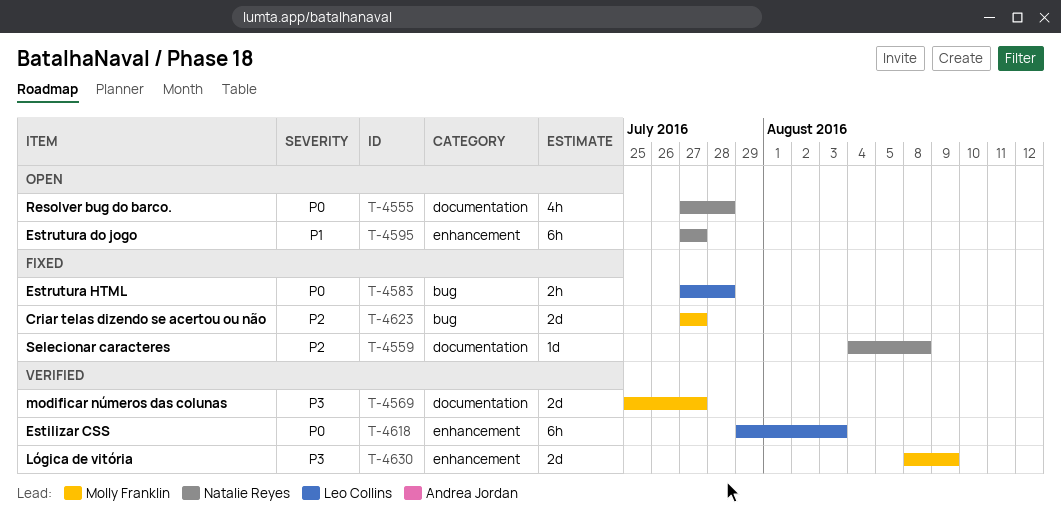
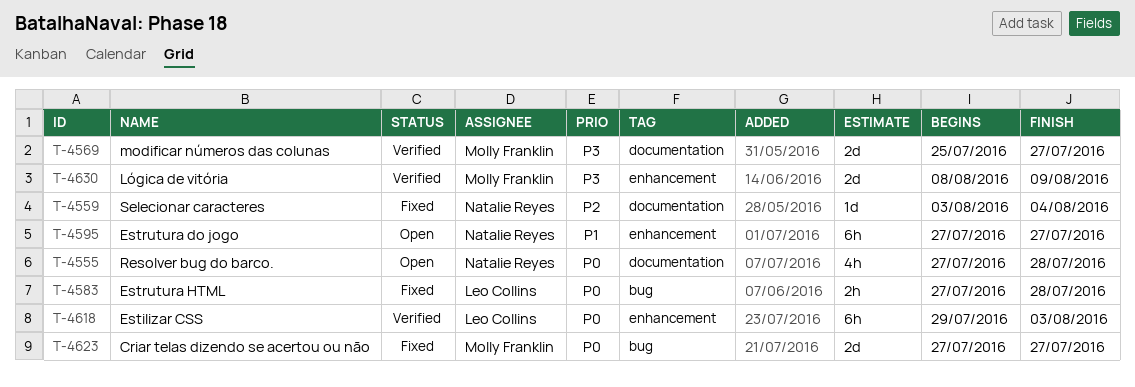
T-4559, start: Aug 4 -> Aug 3
T-4559, due: Aug 8 -> Aug 4
T-4623, priority: P2 -> P0

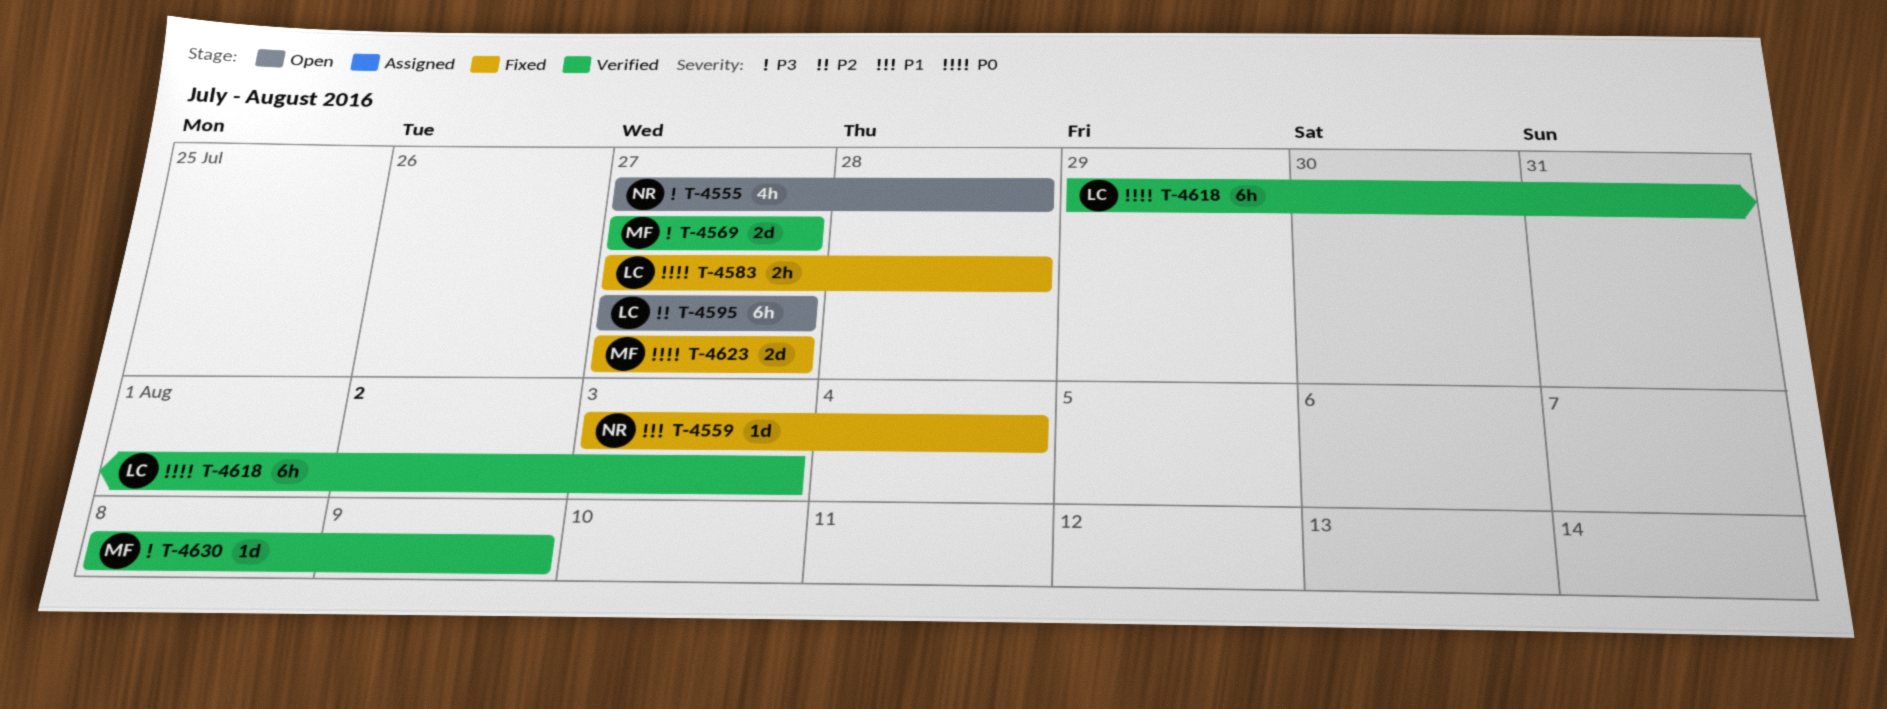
T-4555, priority: P0 -> P3
T-4559, priority: P2 -> P1
T-4569, start: Jul 25 -> Jul 27
T-4595, owner: Natalie Reyes -> Leo Collins
T-4595, priority: P1 -> P2
T-4630, estimate: 2d -> 1d

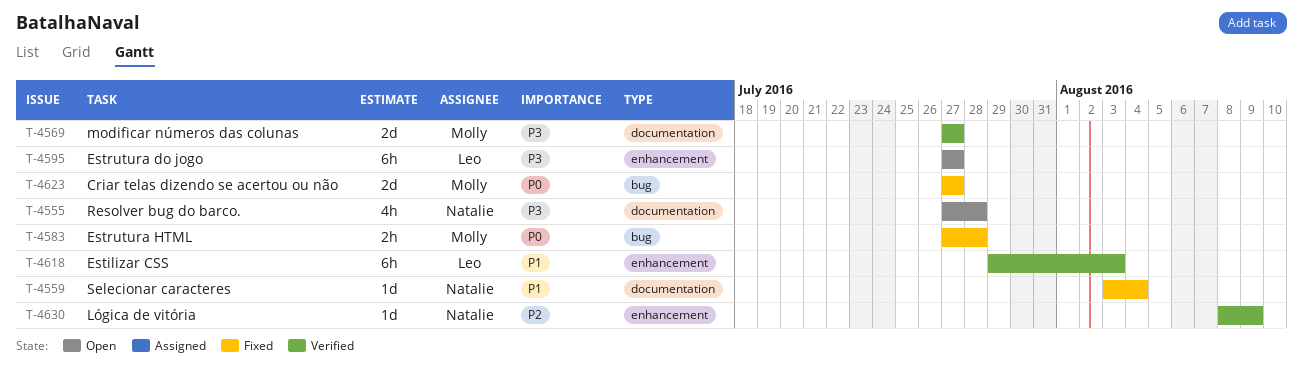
T-4583, owner: Leo -> Molly
T-4595, priority: P2 -> P3
T-4618, priority: P0 -> P1
T-4630, owner: Molly -> Natalie
T-4630, priority: P3 -> P2

